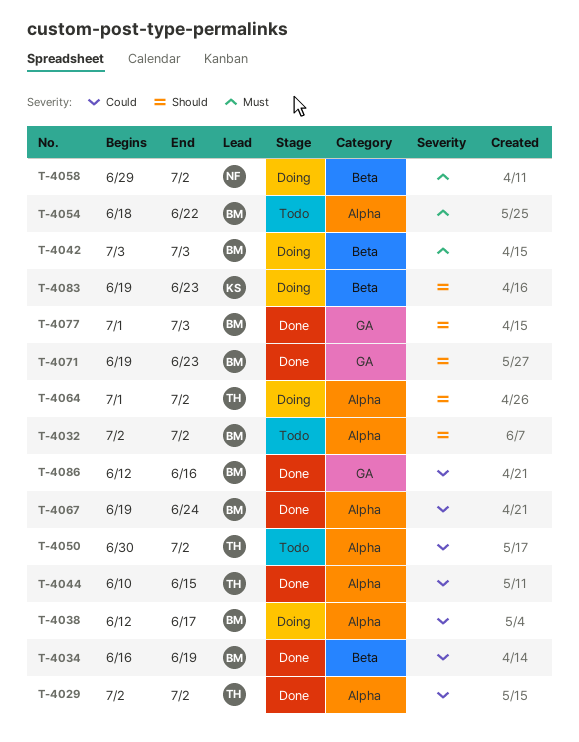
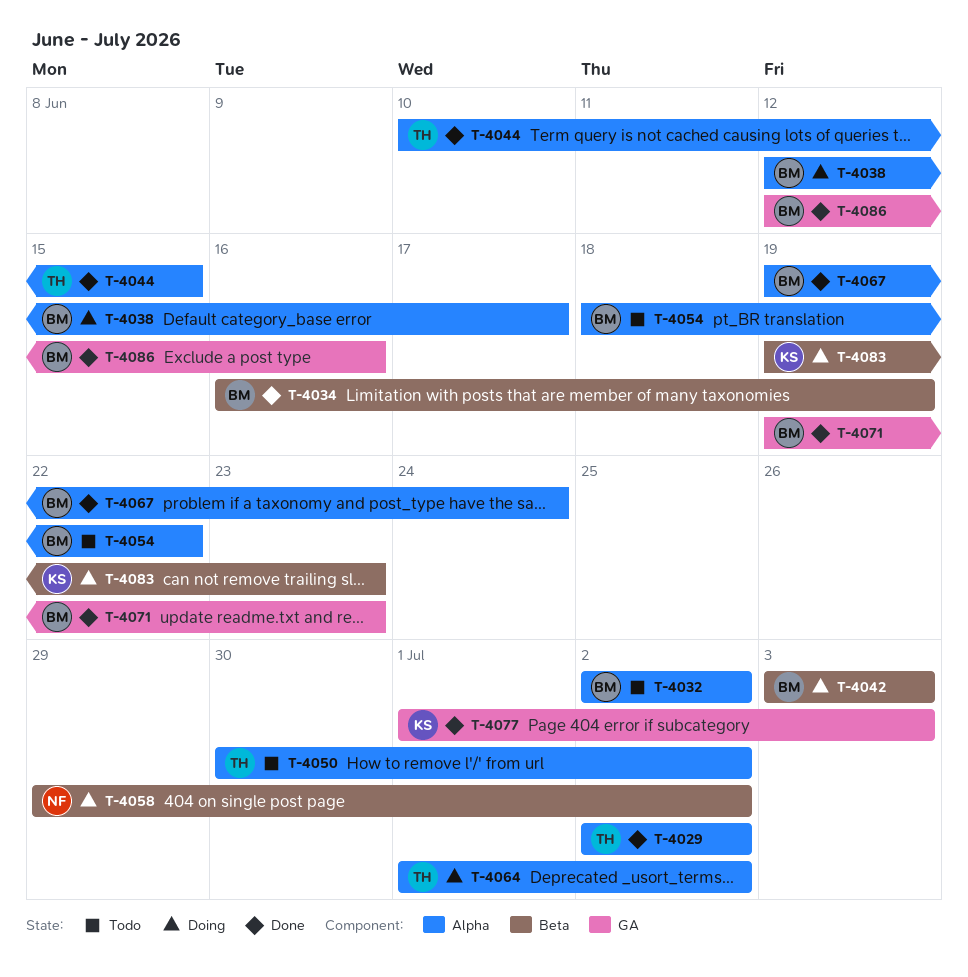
T-4077, owner: BM -> KS

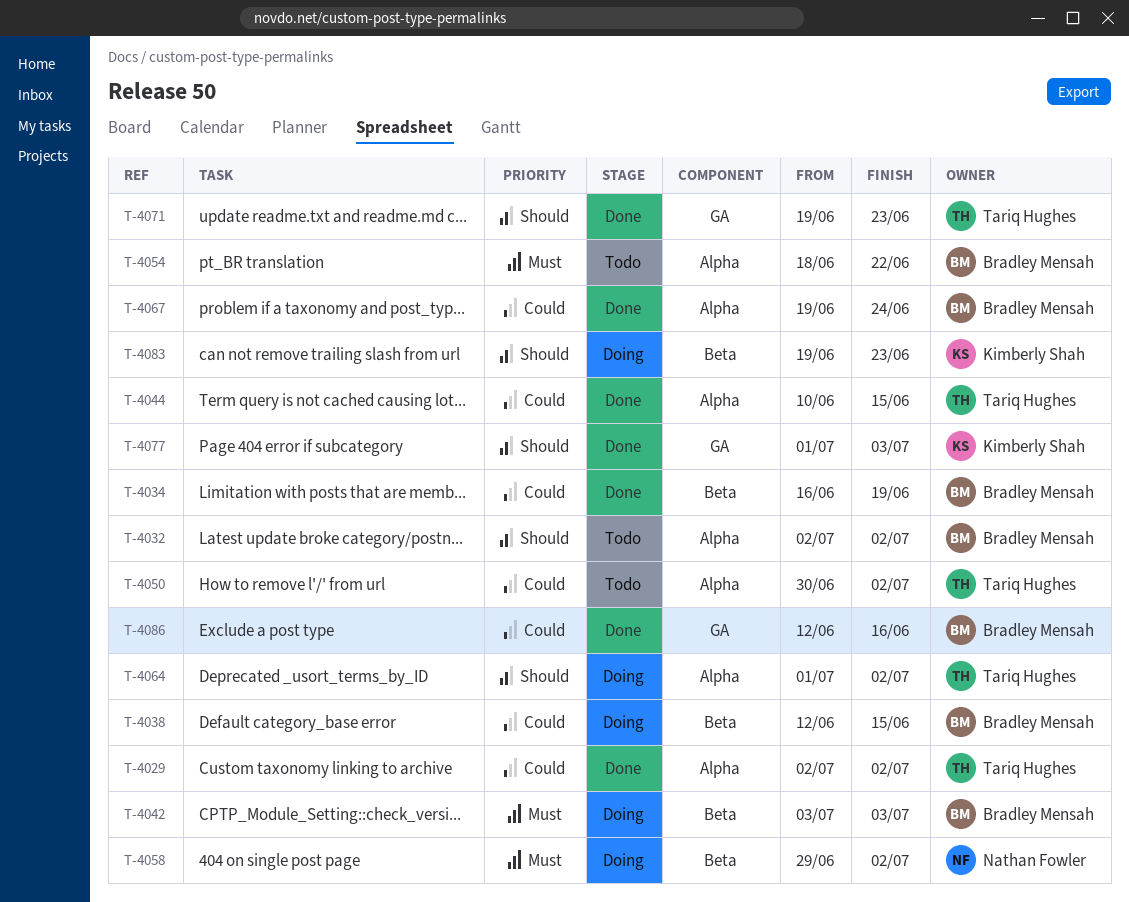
T-4038, label: Alpha -> Beta
T-4038, due: Jun 17 -> Jun 15
T-4071, owner: Bradley Mensah -> Tariq Hughes

